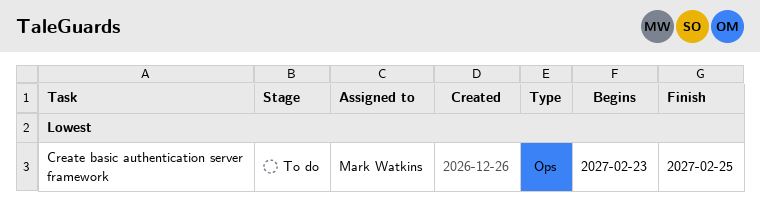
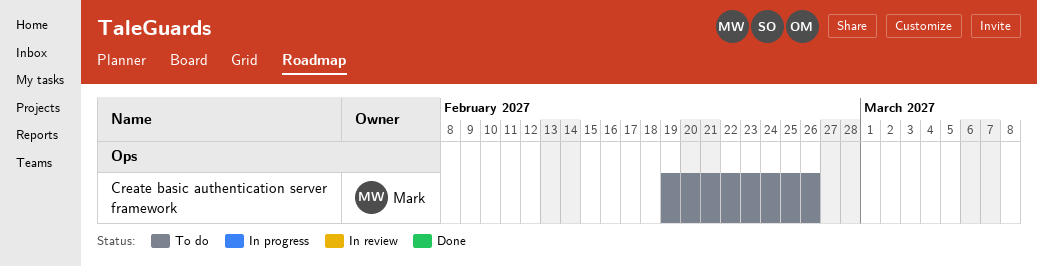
Create basic authentication server framework, start: Feb 23 -> Feb 19
Create basic authentication server framework, due: Feb 25 -> Feb 26

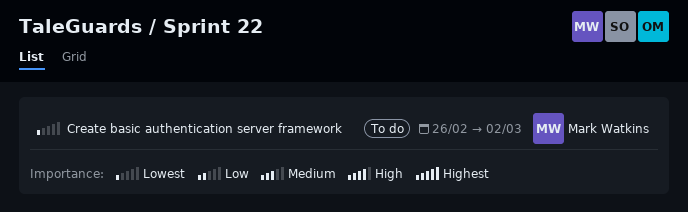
Create basic authentication server framework, start: Feb 19 -> Feb 26
Create basic authentication server framework, due: Feb 26 -> Mar 2

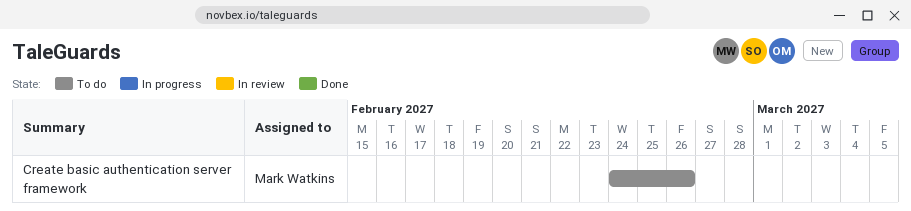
Create basic authentication server framework, start: Feb 26 -> Feb 24
Create basic authentication server framework, due: Mar 2 -> Feb 26

